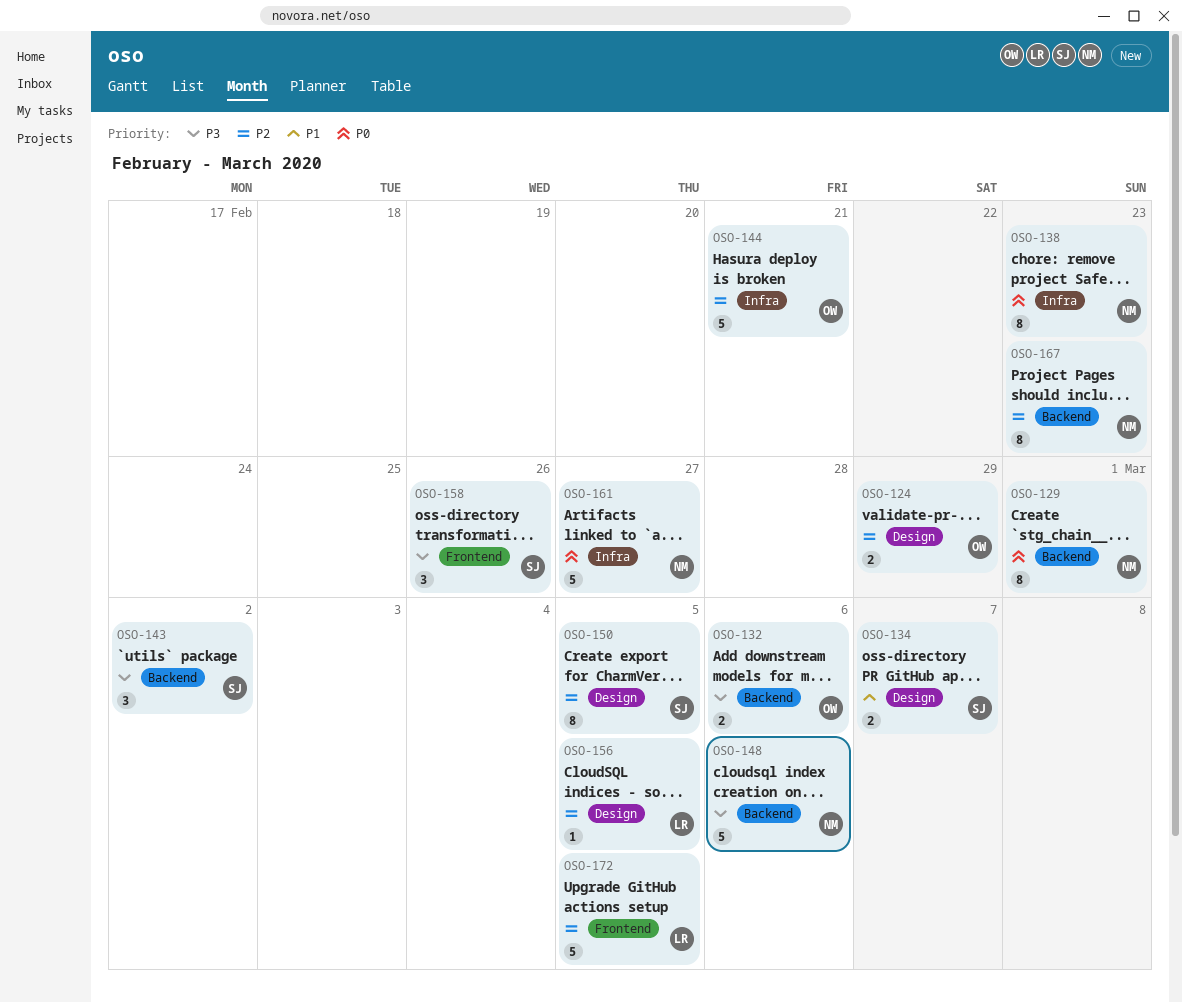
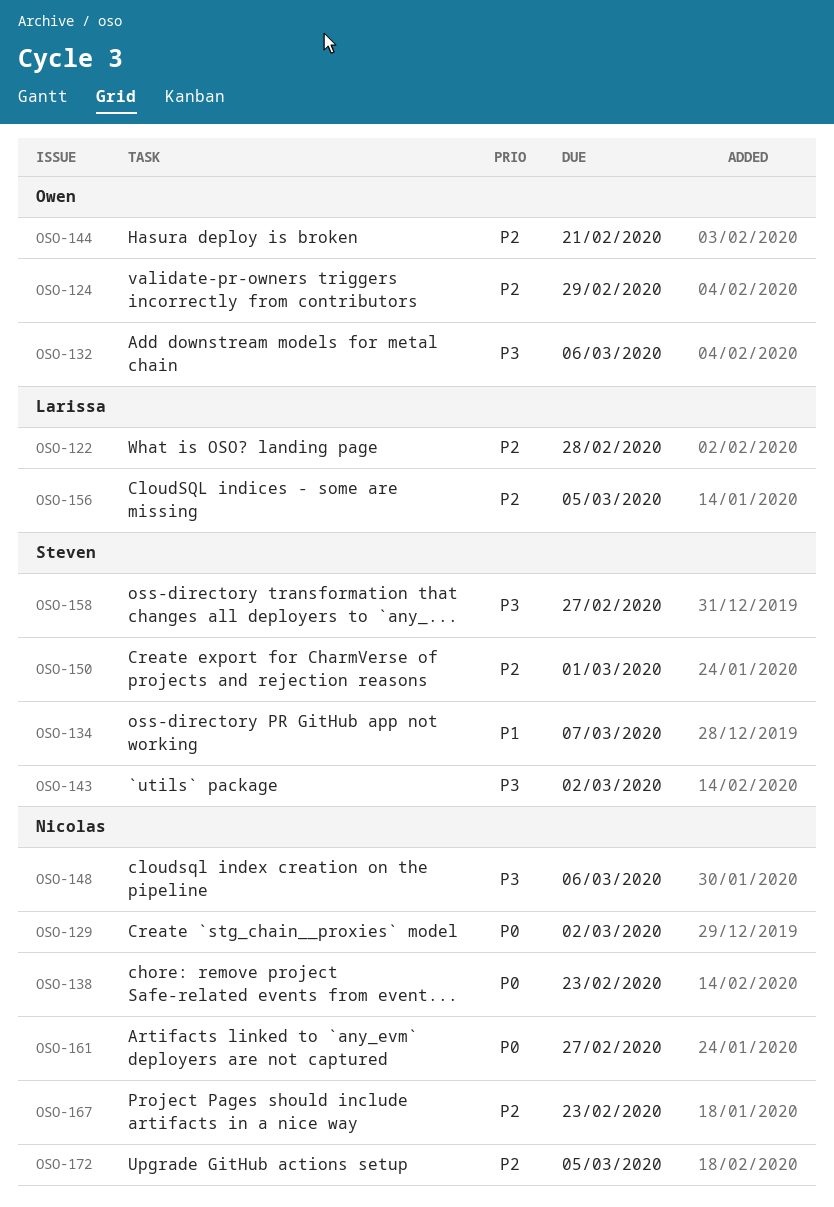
OSO-122: none -> present
OSO-129, due: Mar 1 -> Mar 2
OSO-150, due: Mar 5 -> Mar 1
OSO-158, due: Feb 26 -> Feb 27
OSO-172, owner: Larissa -> Nicolas

